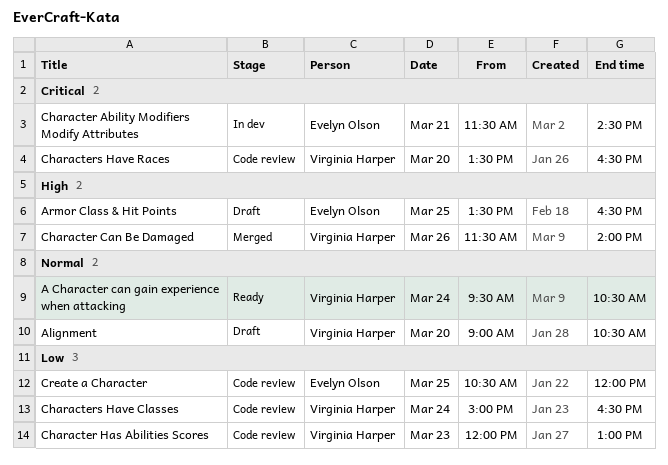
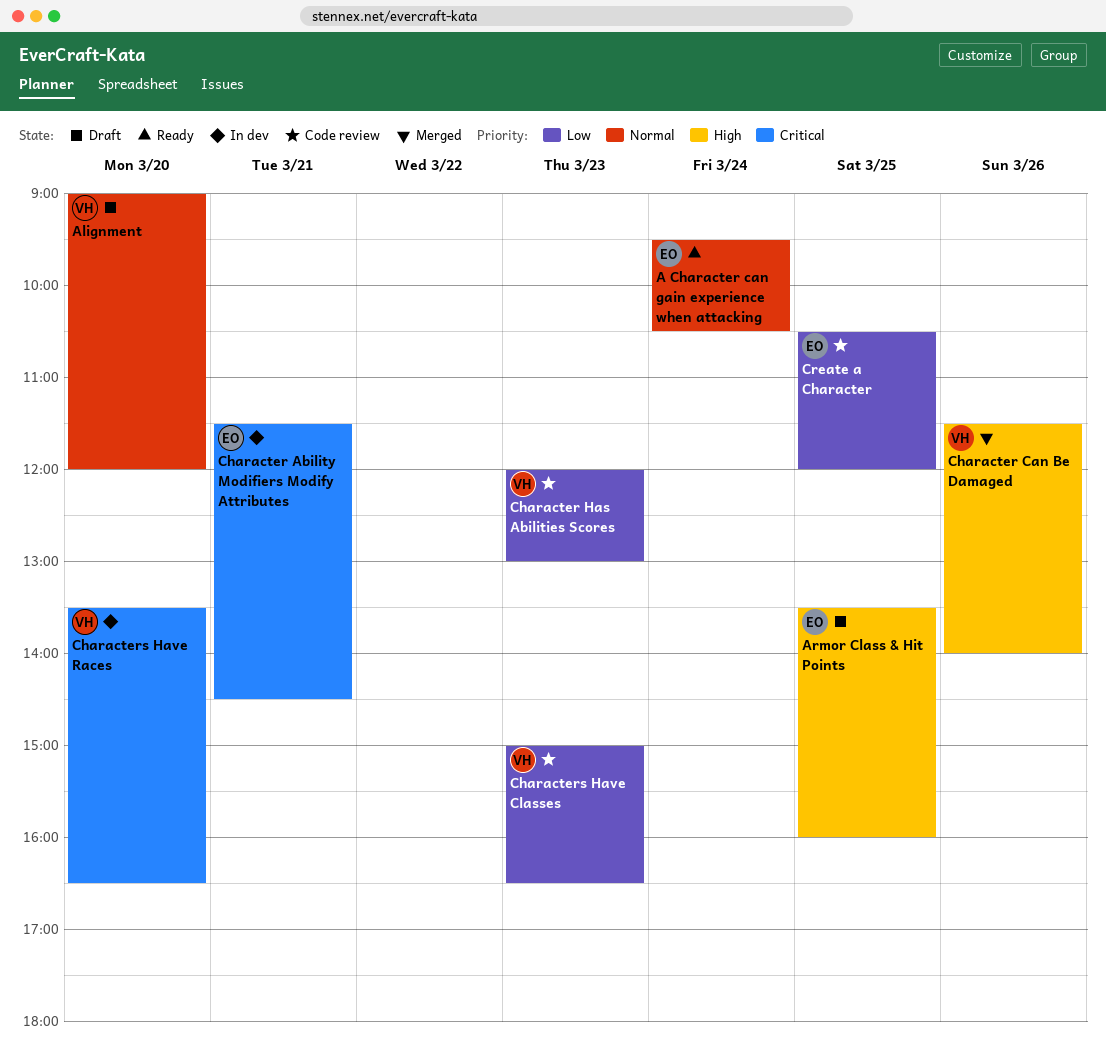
A Character can gain experience when attacking, owner: Virginia Harper -> Evelyn Olson
Alignment, ends: 10:30 -> 12:00
Armor Class & Hit Points, ends: 16:30 -> 16:00
Characters Have Classes, day: Mar 24 -> Mar 23
Characters Have Races, status: Code review -> In dev

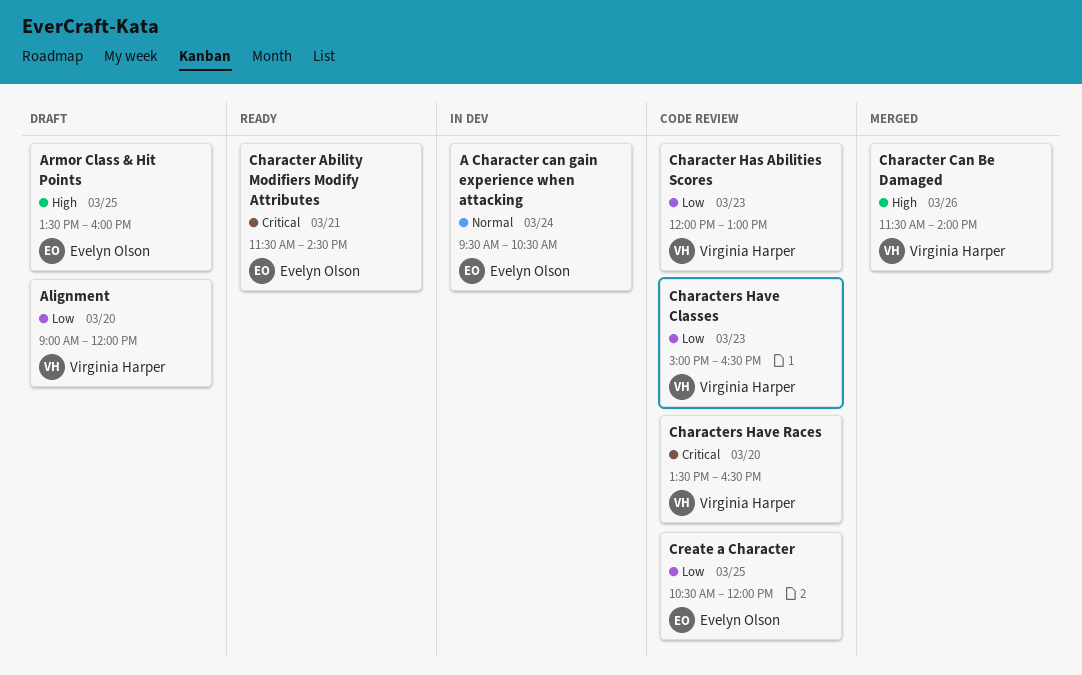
A Character can gain experience when attacking, status: Ready -> In dev
Alignment, priority: Normal -> Low
Character Ability Modifiers Modify Attributes, status: In dev -> Ready
Characters Have Races, status: In dev -> Code review

